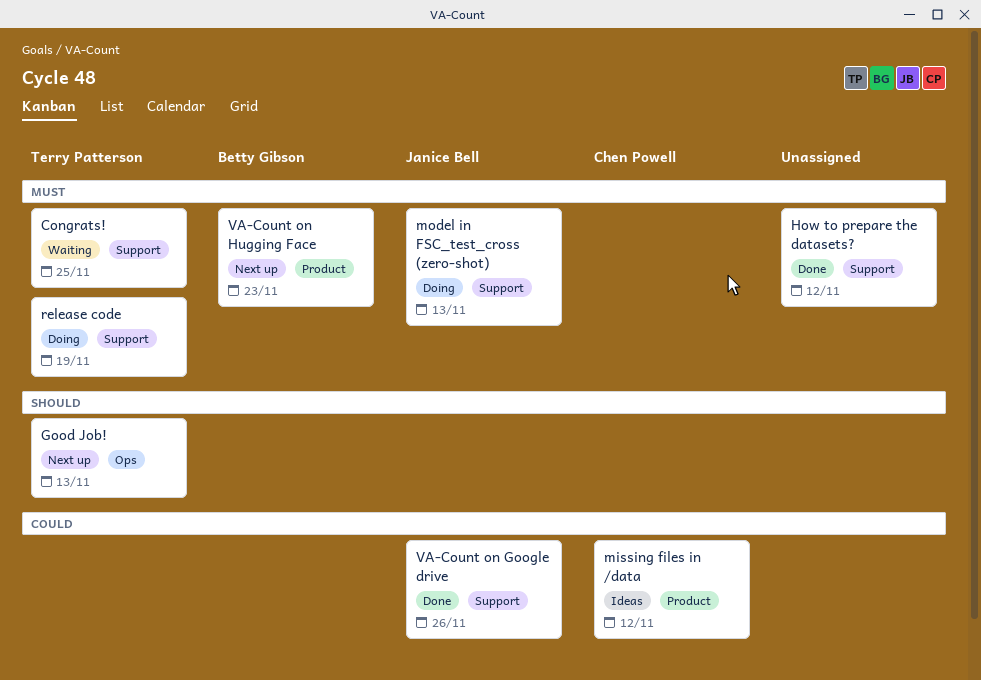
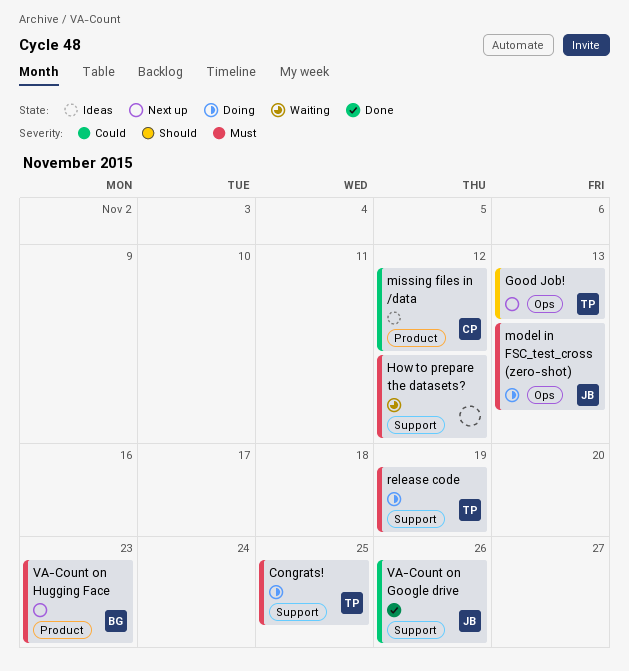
Congrats!, status: Waiting -> Doing
How to prepare the datasets?, status: Done -> Waiting
model in FSC_test_cross (zero-shot), label: Support -> Ops

